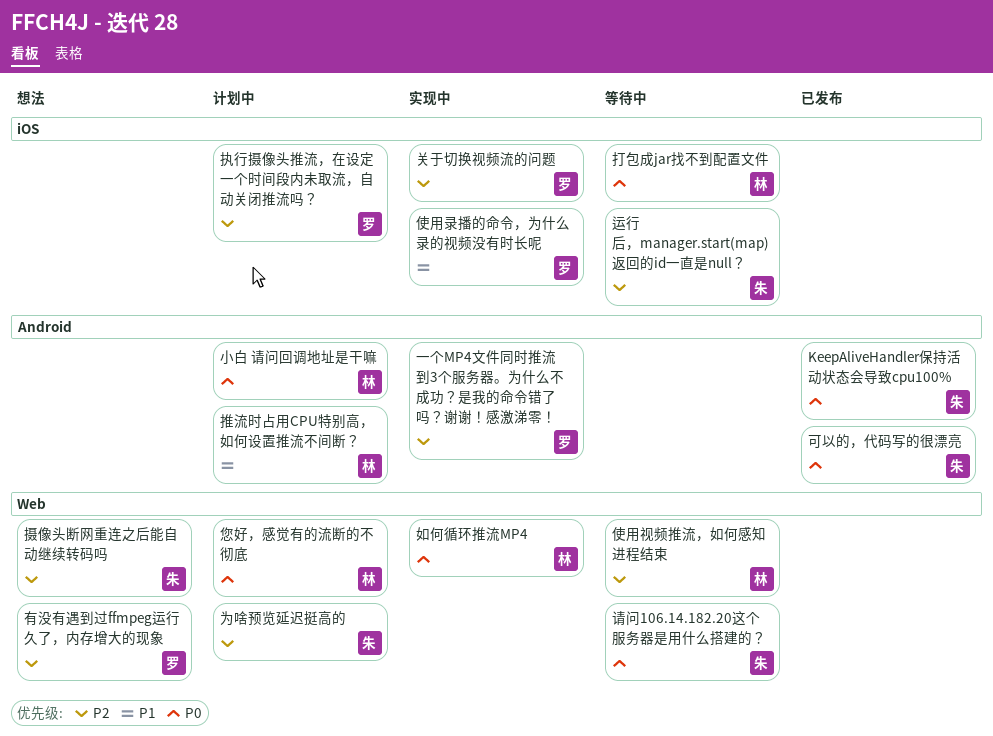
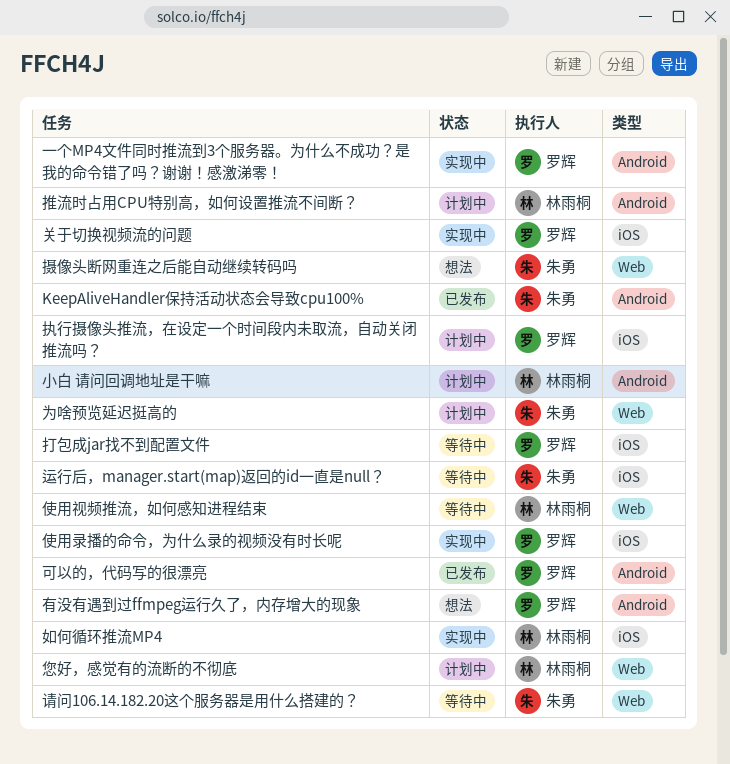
可以的，代码写的很漂亮, owner: 朱勇 -> 罗辉
如何循环推流MP4, label: Web -> iOS
打包成jar找不到配置文件, owner: 林雨桐 -> 罗辉
有没有遇到过ffmpeg运行久了，内存增大的现象, label: Web -> Android

